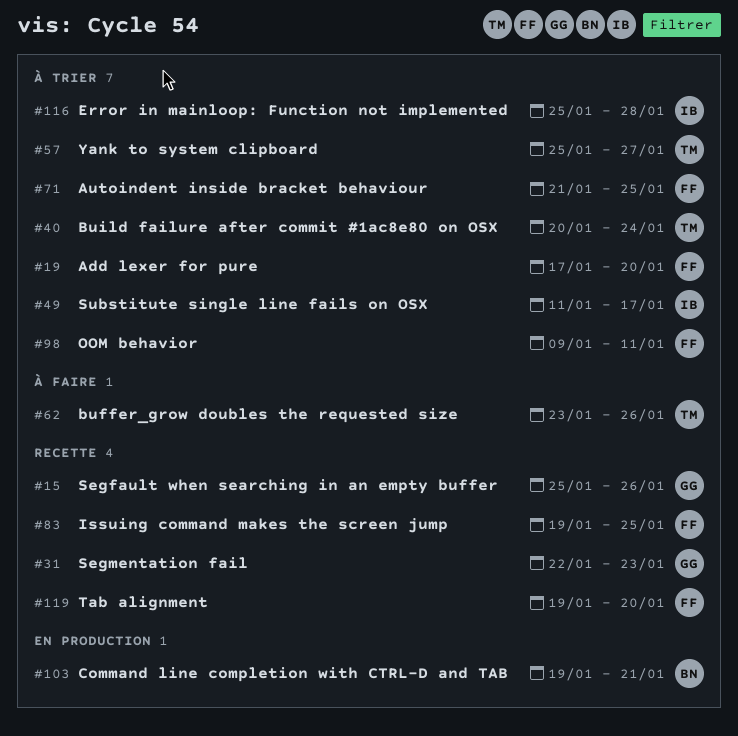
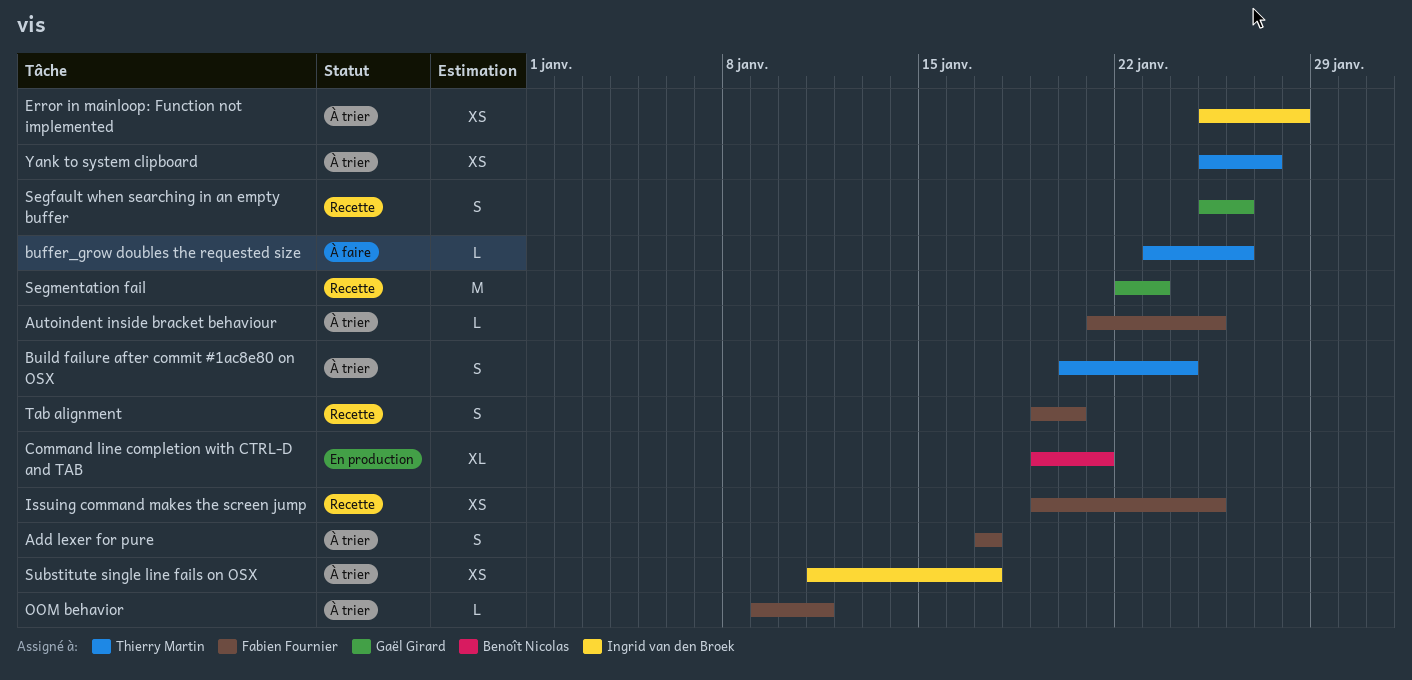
Add lexer for pure, due: Jan 20 -> Jan 17

